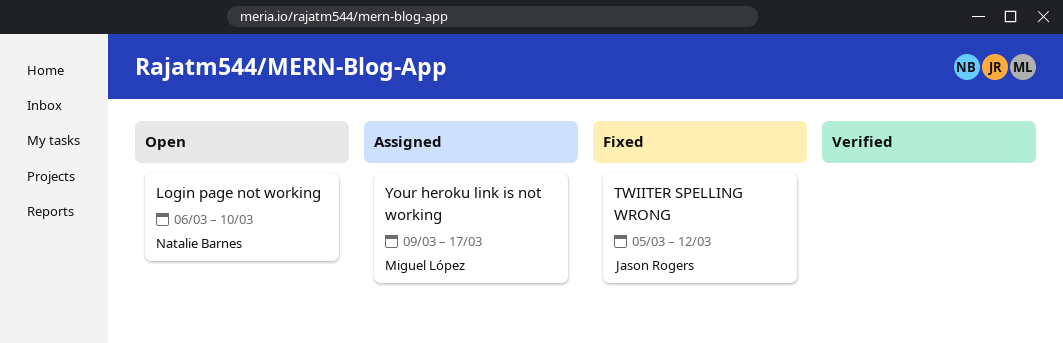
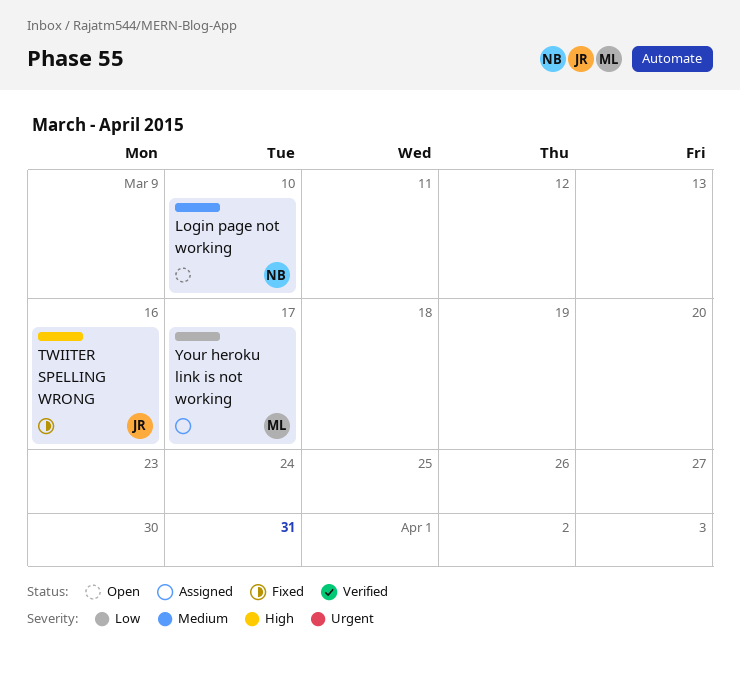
TWIITER SPELLING WRONG, due: Mar 12 -> Mar 16

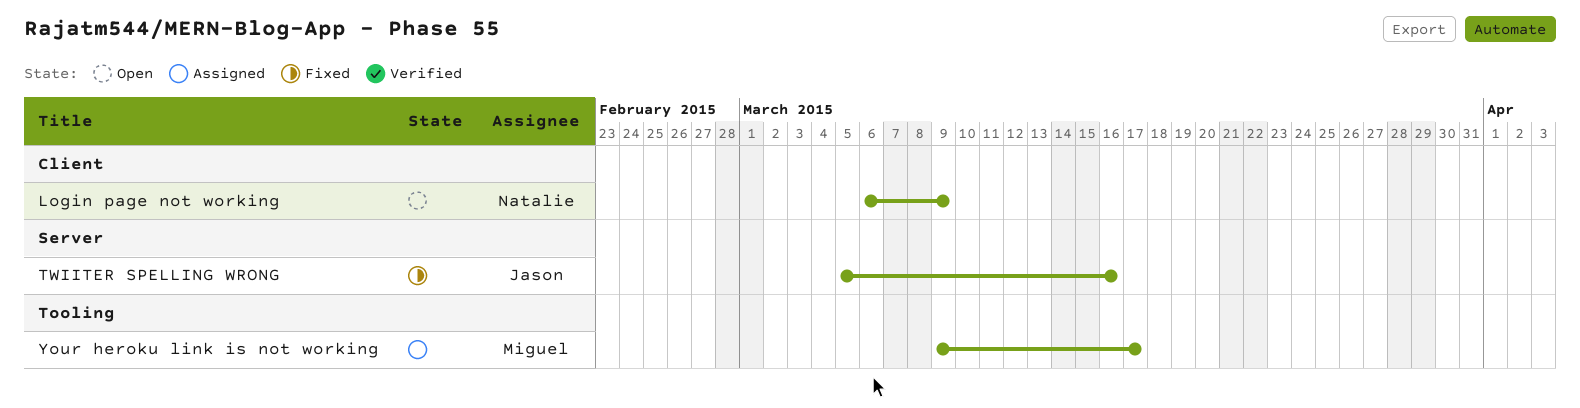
Login page not working, due: Mar 10 -> Mar 9

